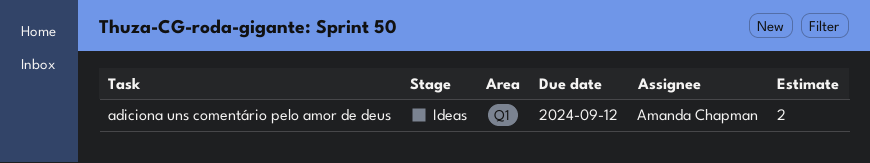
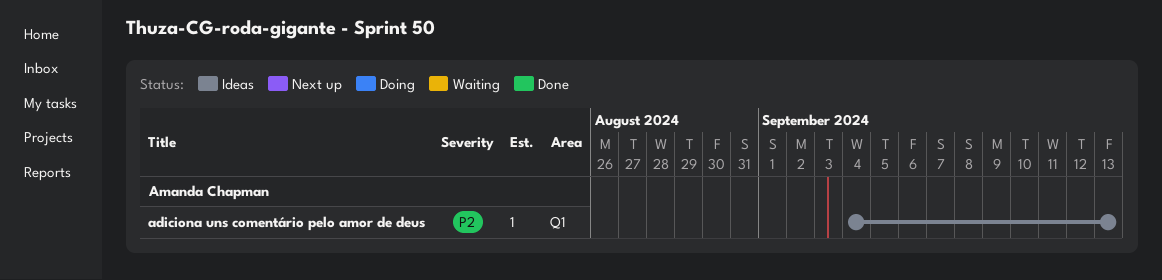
adiciona uns comentário pelo amor de deus, estimate: 2 -> 1
adiciona uns comentário pelo amor de deus, due: Sep 12 -> Sep 13

